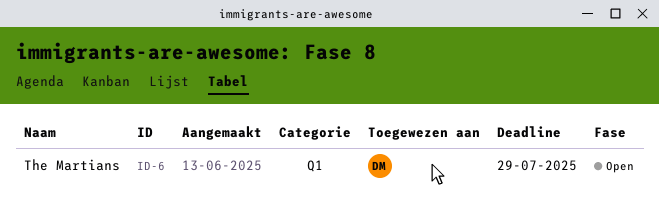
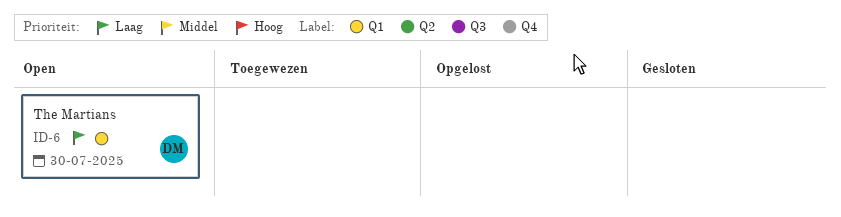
ID-6, due: Jul 29 -> Jul 30

